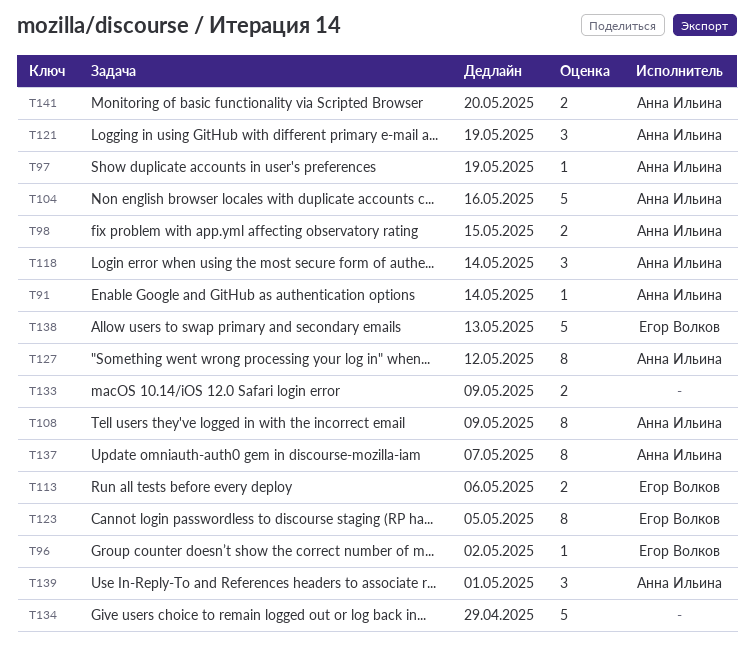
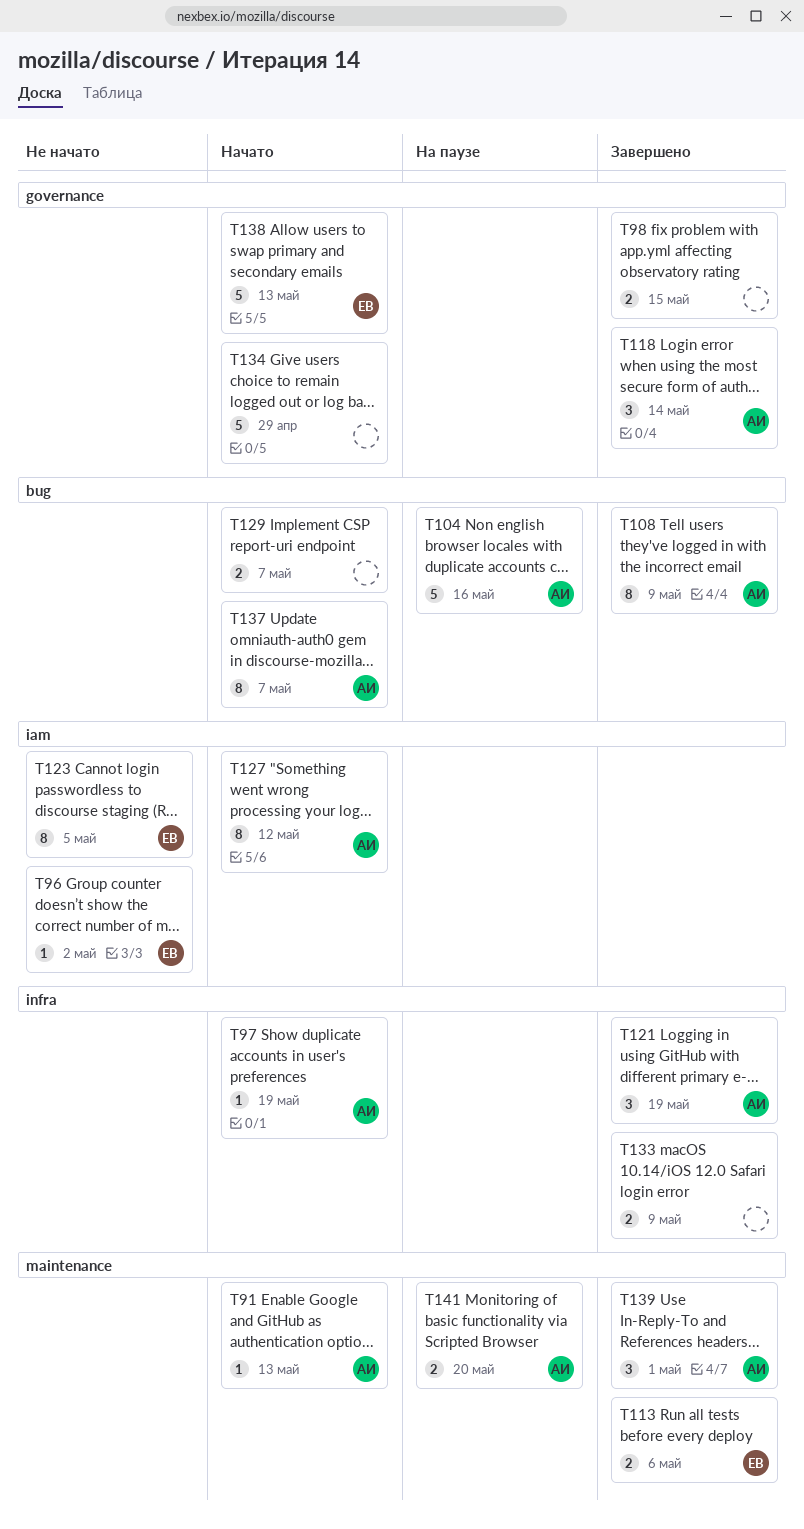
T91, due: May 14 -> May 13
T98, owner: Анна Ильина -> none
T129: none -> present

